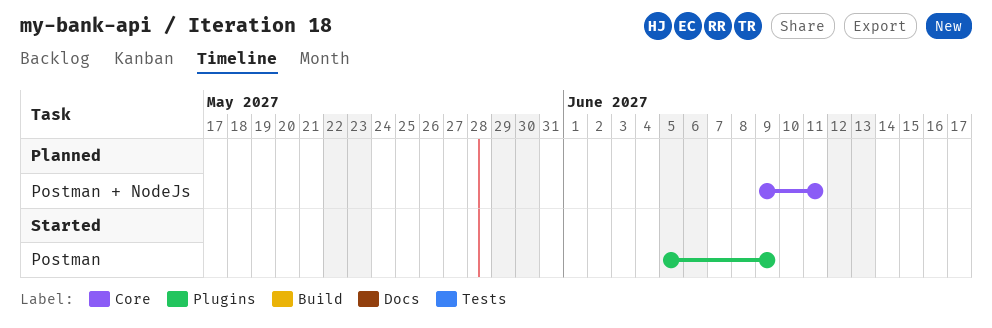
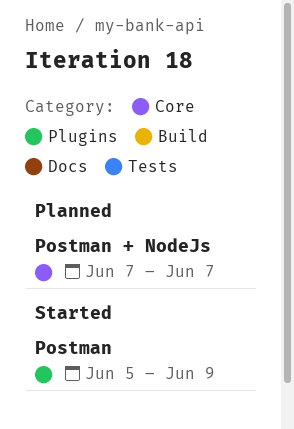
Postman + NodeJs, start: Jun 9 -> Jun 7
Postman + NodeJs, due: Jun 11 -> Jun 7

